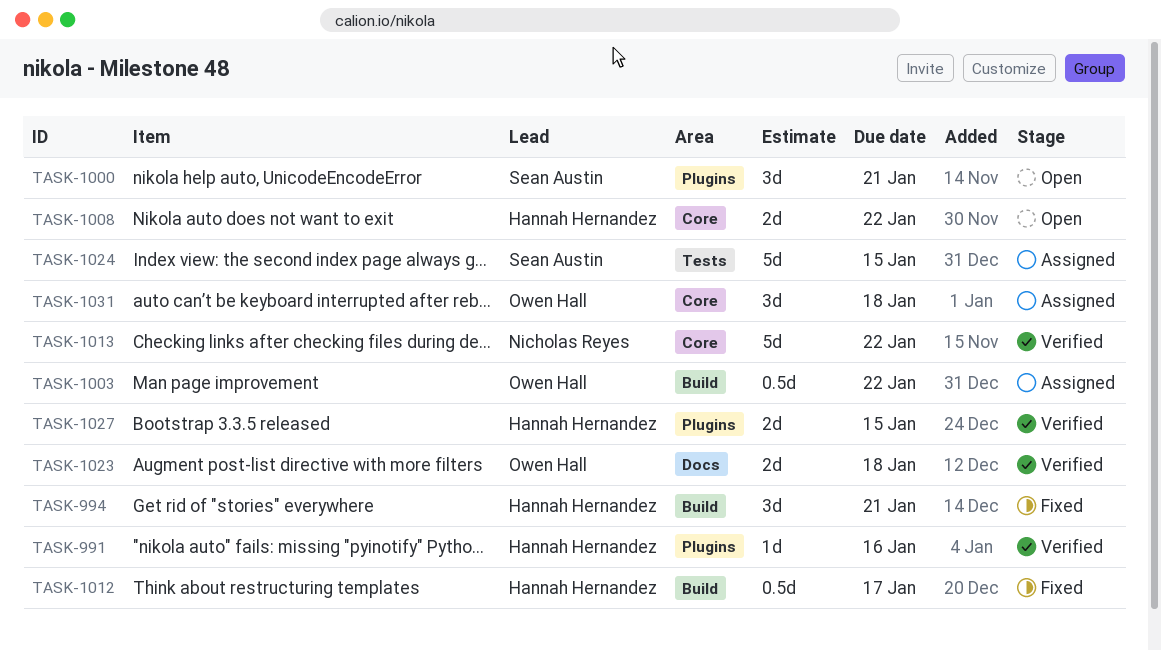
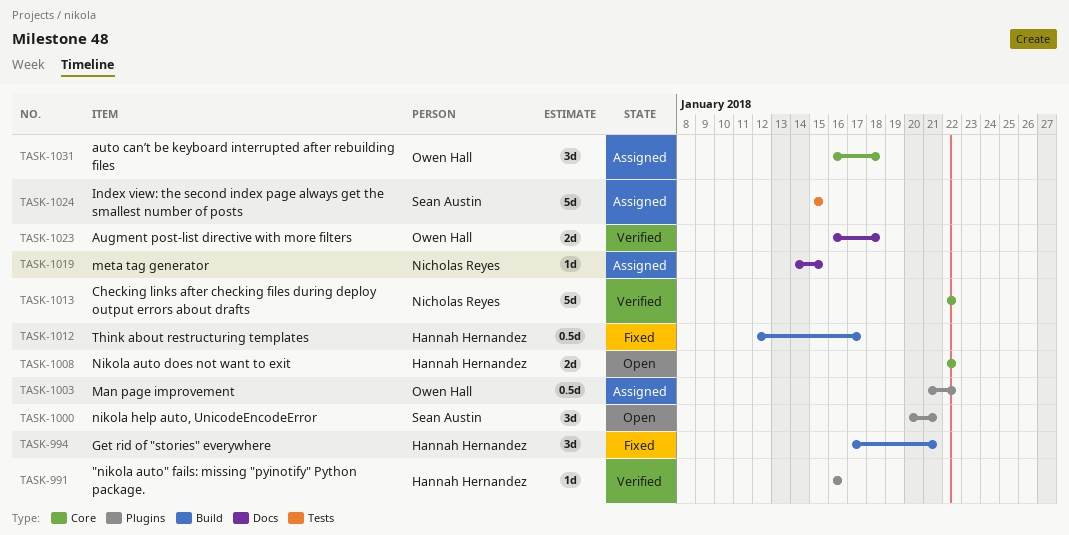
TASK-1003, label: Build -> Plugins
TASK-1019: none -> present
TASK-1027: present -> none

